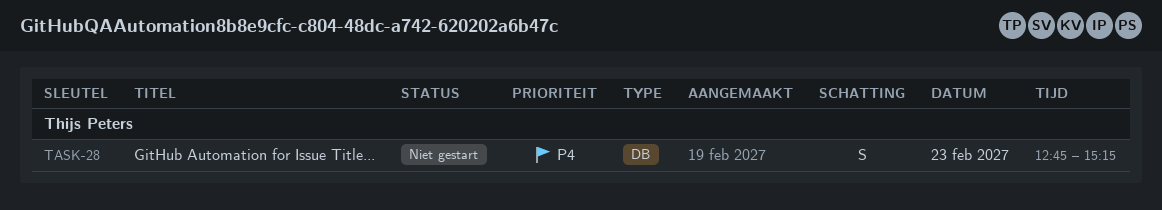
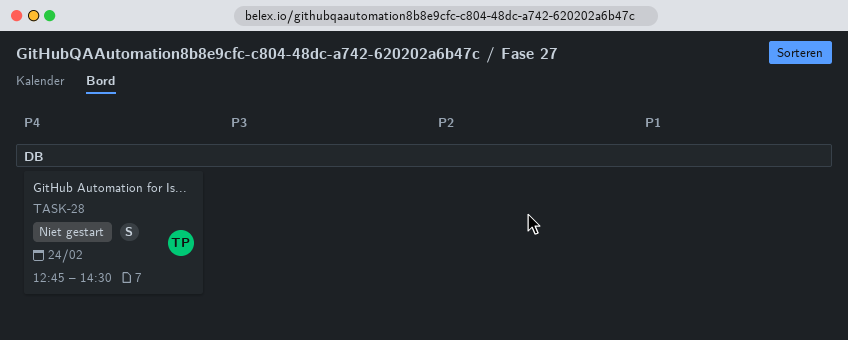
TASK-28, day: Feb 23 -> Feb 24
TASK-28, ends: 15:15 -> 14:30

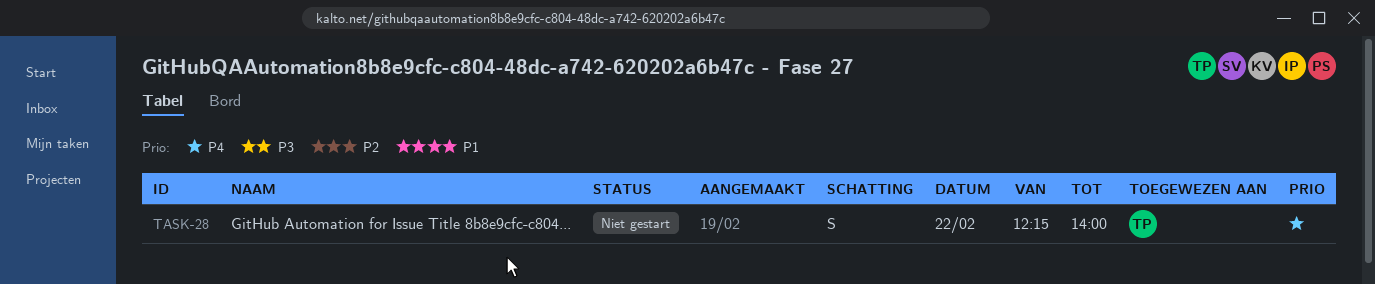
TASK-28, day: Feb 24 -> Feb 22
TASK-28, begins: 12:45 -> 12:15
TASK-28, ends: 14:30 -> 14:00

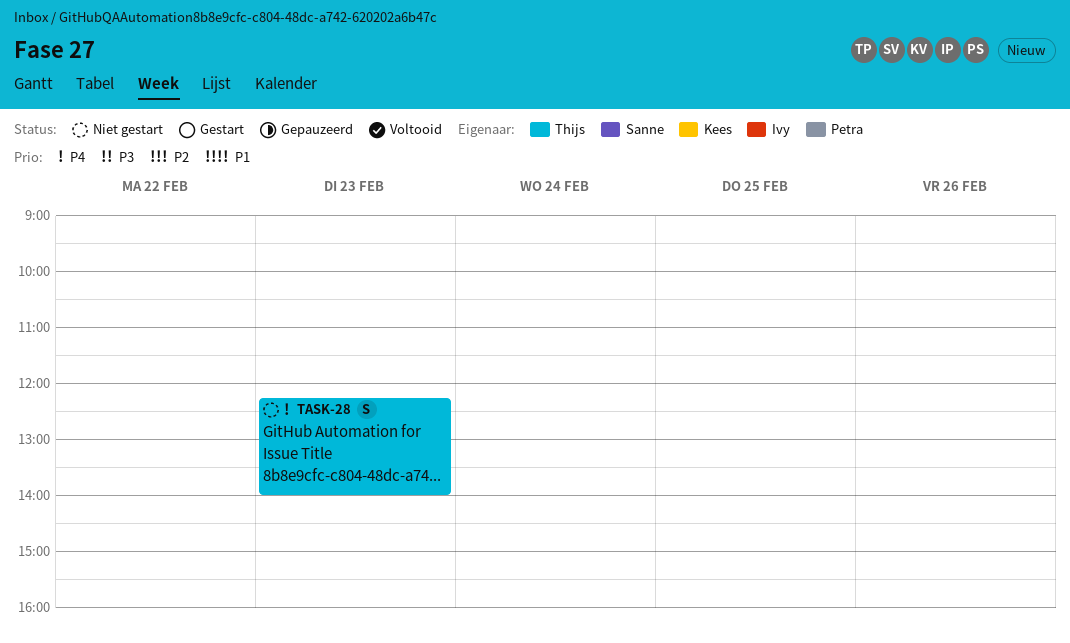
TASK-28, day: Feb 22 -> Feb 23

